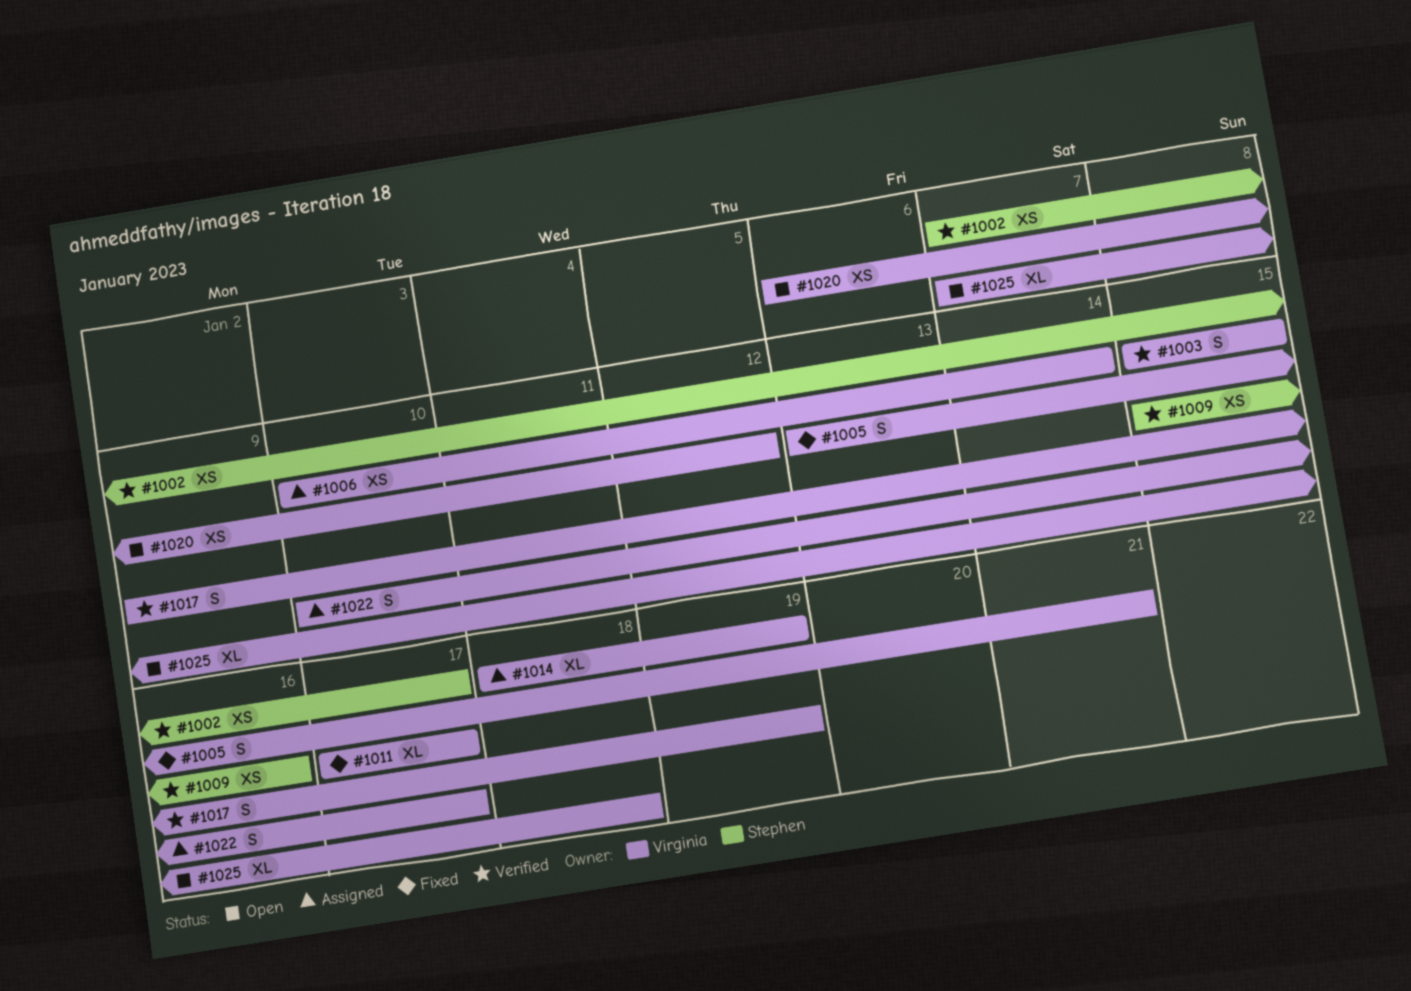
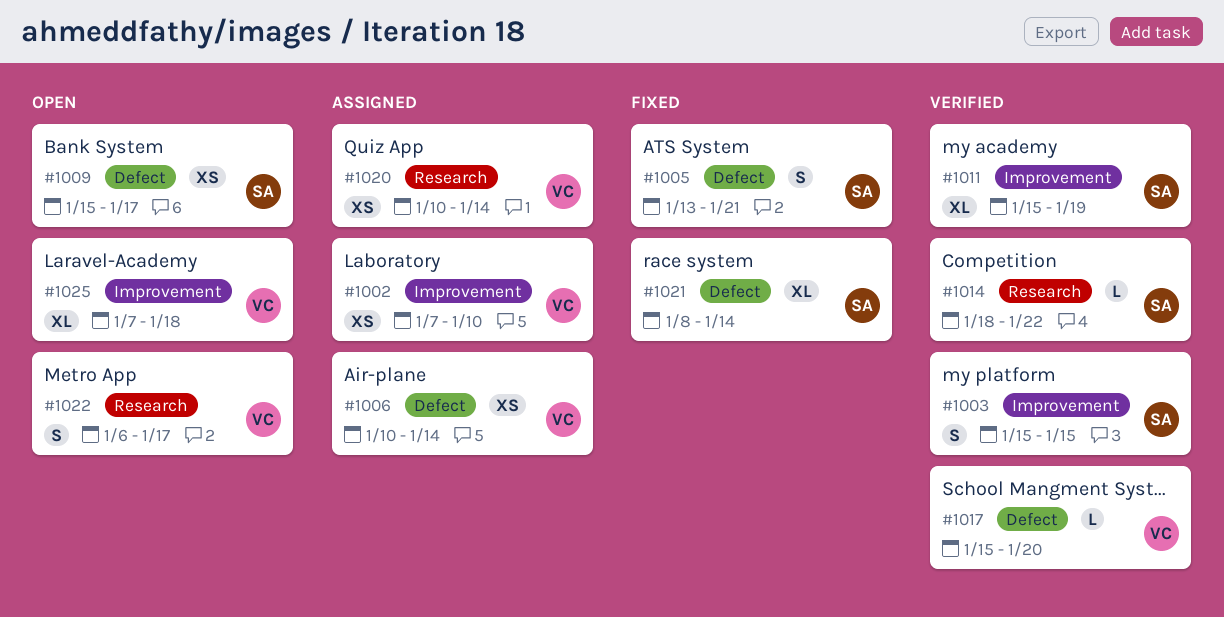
#1002, status: Verified -> Assigned
#1002, owner: Stephen -> Virginia
#1002, due: Jan 17 -> Jan 10
#1003, owner: Virginia -> Stephen
#1005, owner: Virginia -> Stephen
#1009, status: Verified -> Open
#1009, due: Jan 16 -> Jan 17
#1011, status: Fixed -> Verified
#1011, owner: Virginia -> Stephen
#1011, start: Jan 17 -> Jan 15
#1011, due: Jan 17 -> Jan 19
#1014, status: Assigned -> Verified
#1014, owner: Virginia -> Stephen
#1014, estimate: XL -> L
#1014, due: Jan 19 -> Jan 22
#1017, estimate: S -> L
#1017, start: Jan 9 -> Jan 15
#1017, due: Jan 19 -> Jan 20
#1020, status: Open -> Assigned
#1020, start: Jan 6 -> Jan 10
#1020, due: Jan 12 -> Jan 14
#1021: none -> present
#1022, status: Assigned -> Open
#1022, start: Jan 10 -> Jan 6

